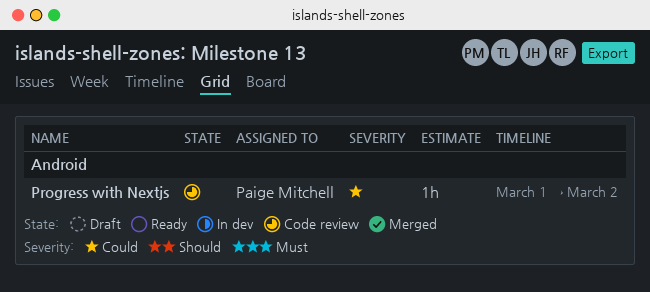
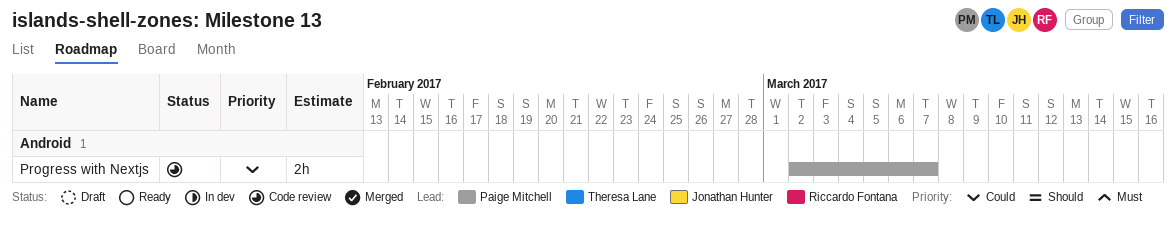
Progress with Nextjs, estimate: 1h -> 2h
Progress with Nextjs, start: Mar 1 -> Mar 2
Progress with Nextjs, due: Mar 2 -> Mar 7

